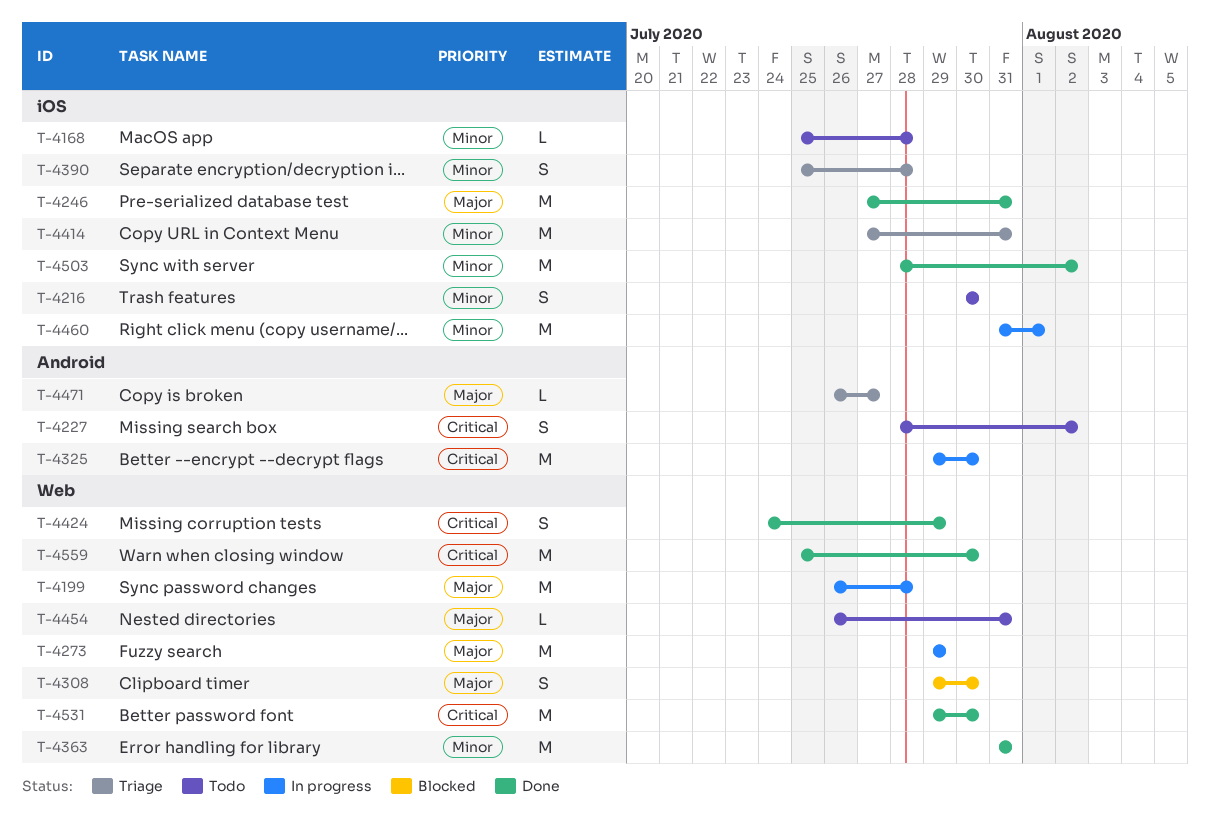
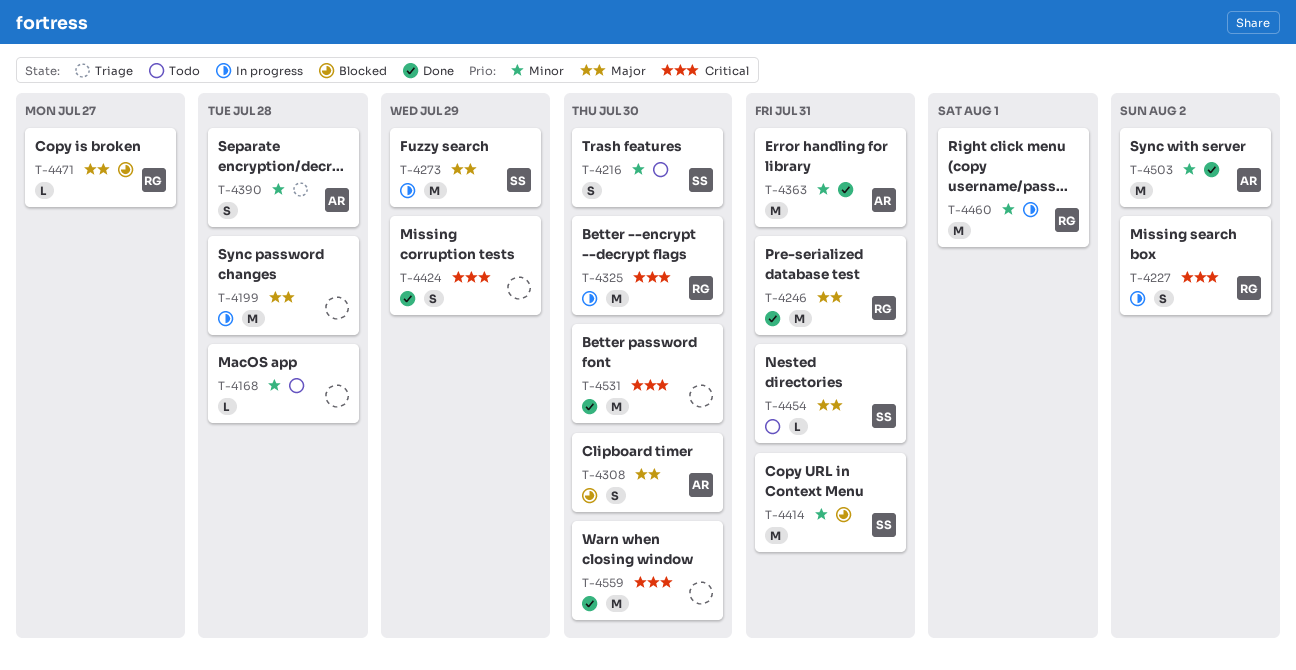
T-4227, status: Todo -> In progress
T-4414, status: Triage -> Blocked
T-4471, status: Triage -> Blocked

